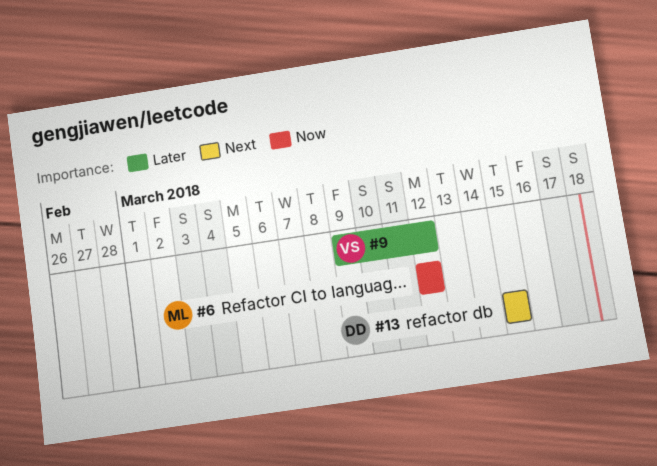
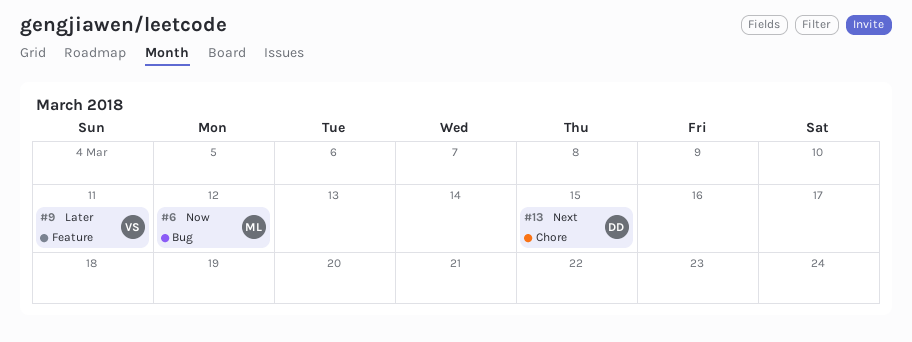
#9, due: Mar 12 -> Mar 11

